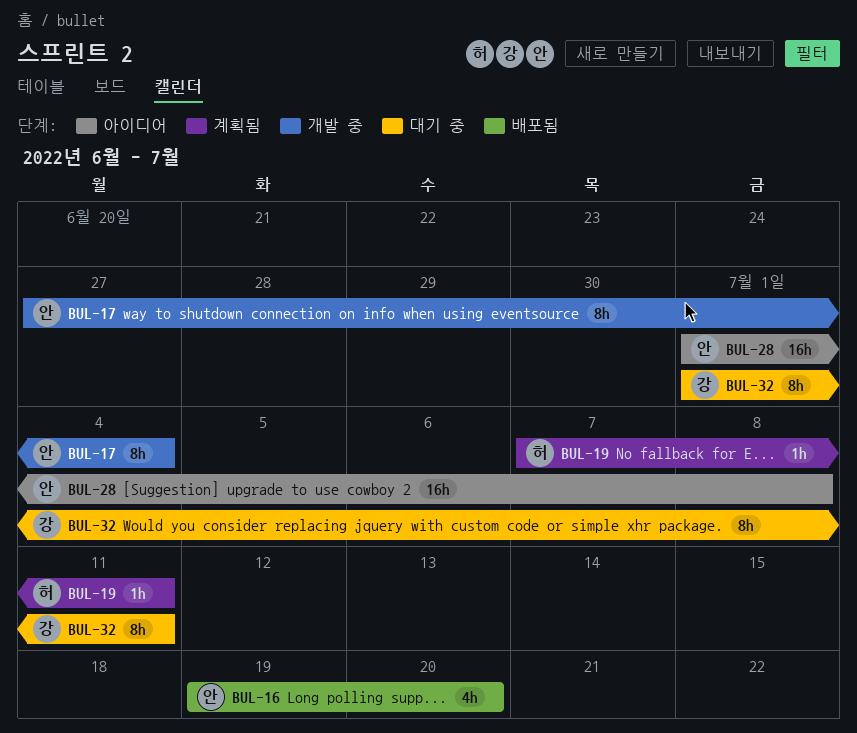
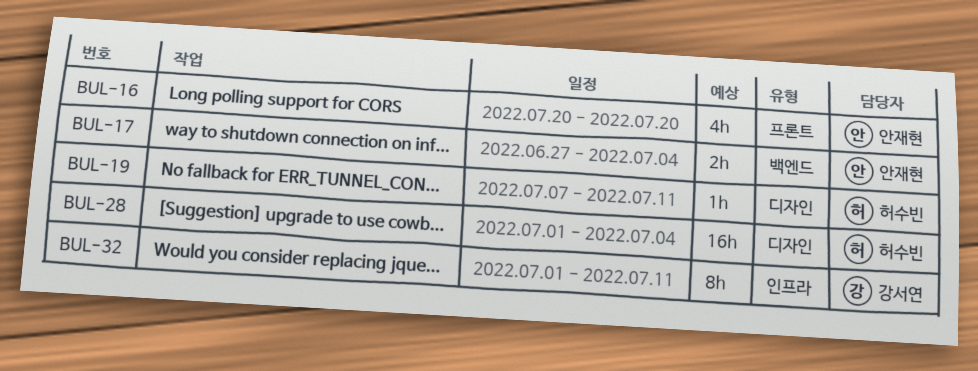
BUL-16, start: Jul 19 -> Jul 20
BUL-17, estimate: 8h -> 2h
BUL-28, owner: 안재현 -> 허수빈
BUL-28, due: Jul 8 -> Jul 4

